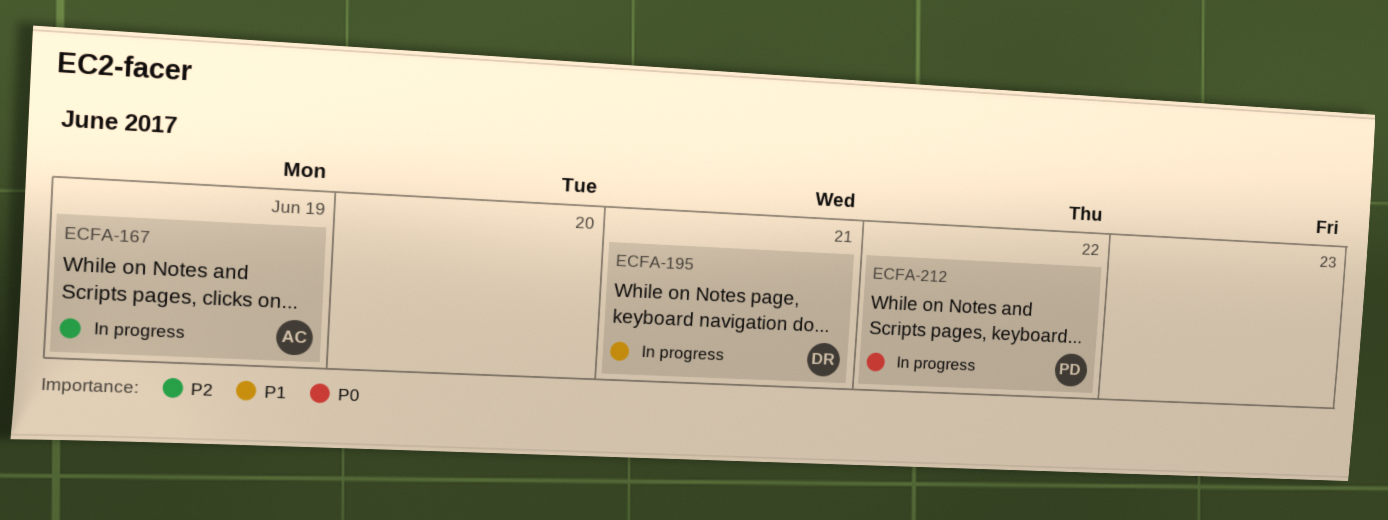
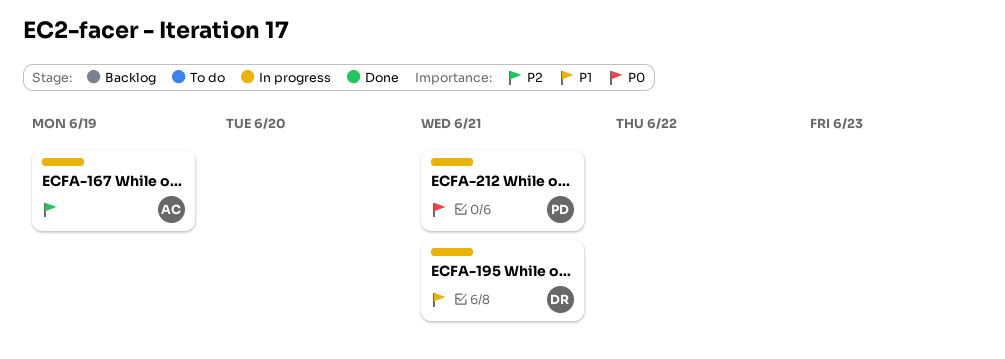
ECFA-212, due: Jun 22 -> Jun 21

